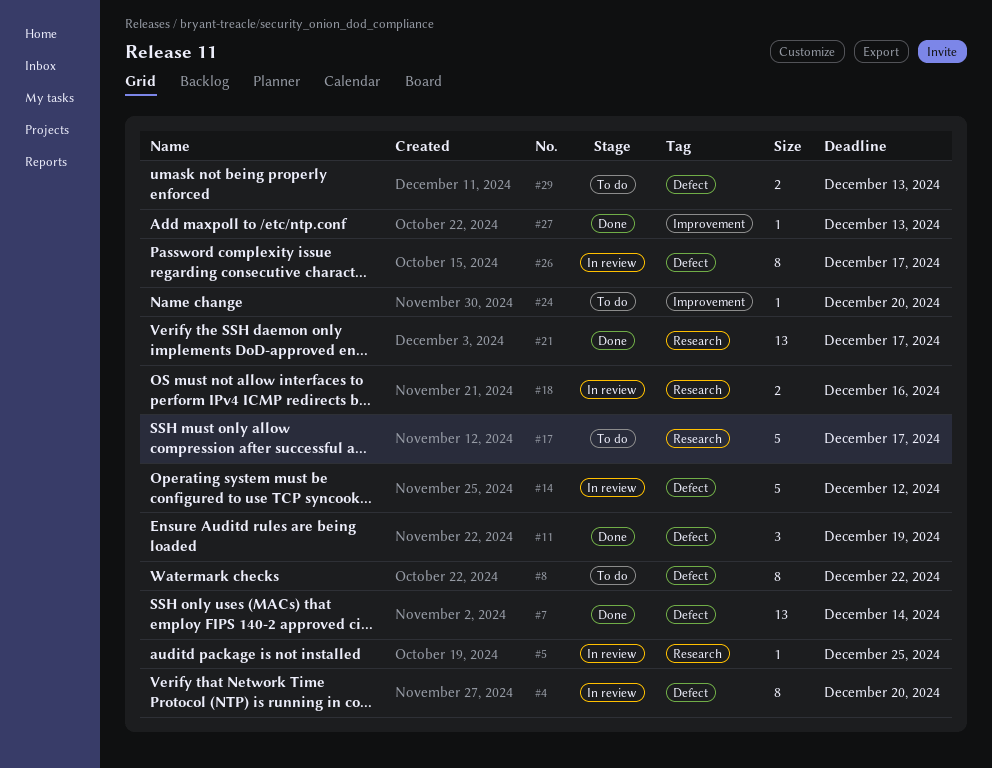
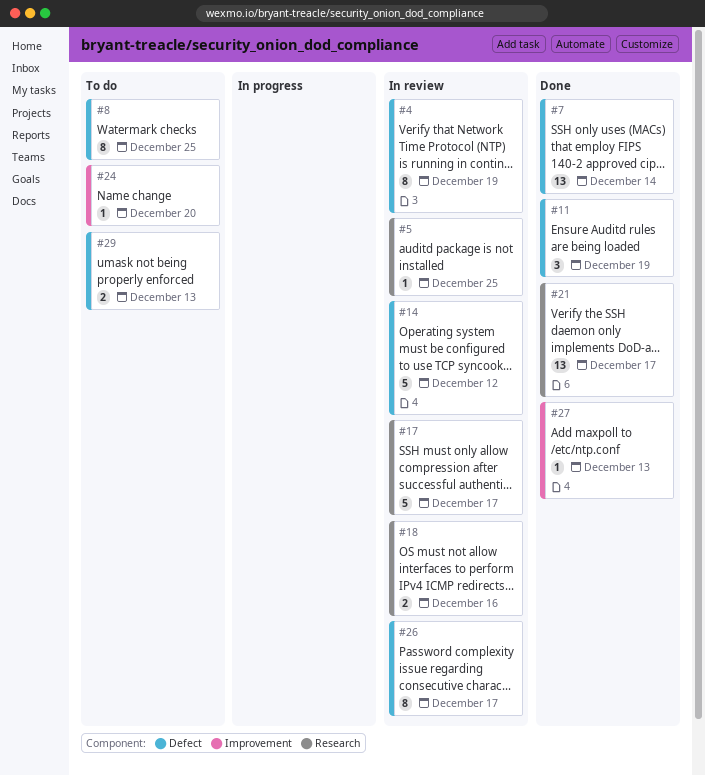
#4, due: Dec 20 -> Dec 19
#8, due: Dec 22 -> Dec 25
#17, status: To do -> In review

